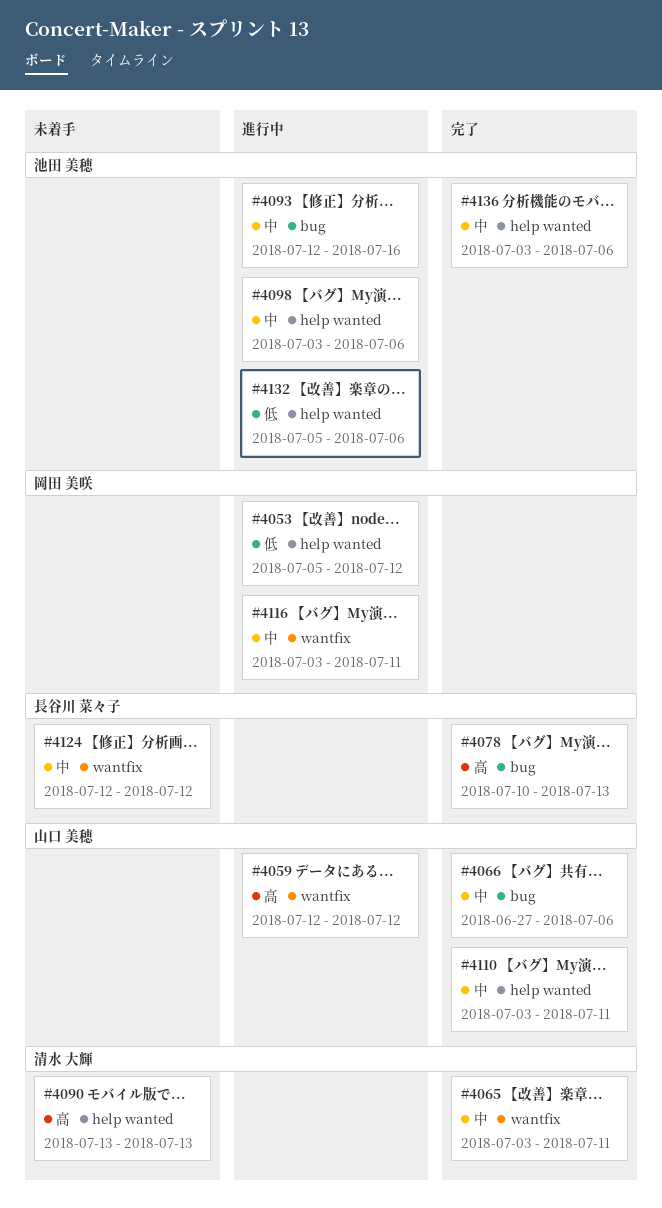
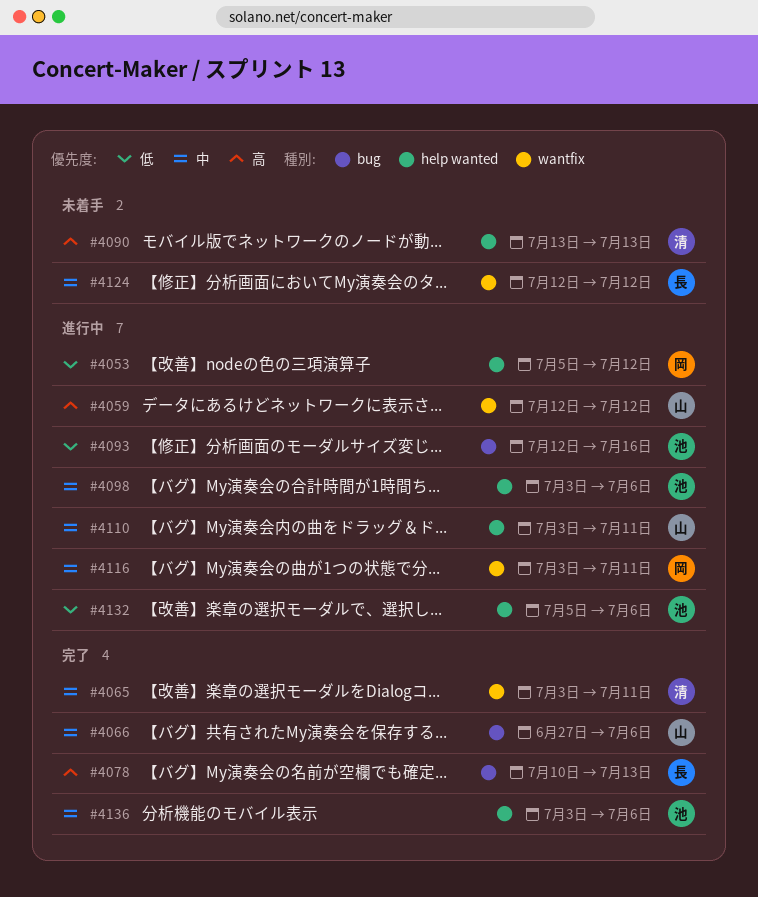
#4093, priority: 中 -> 低
#4110, status: 完了 -> 進行中

